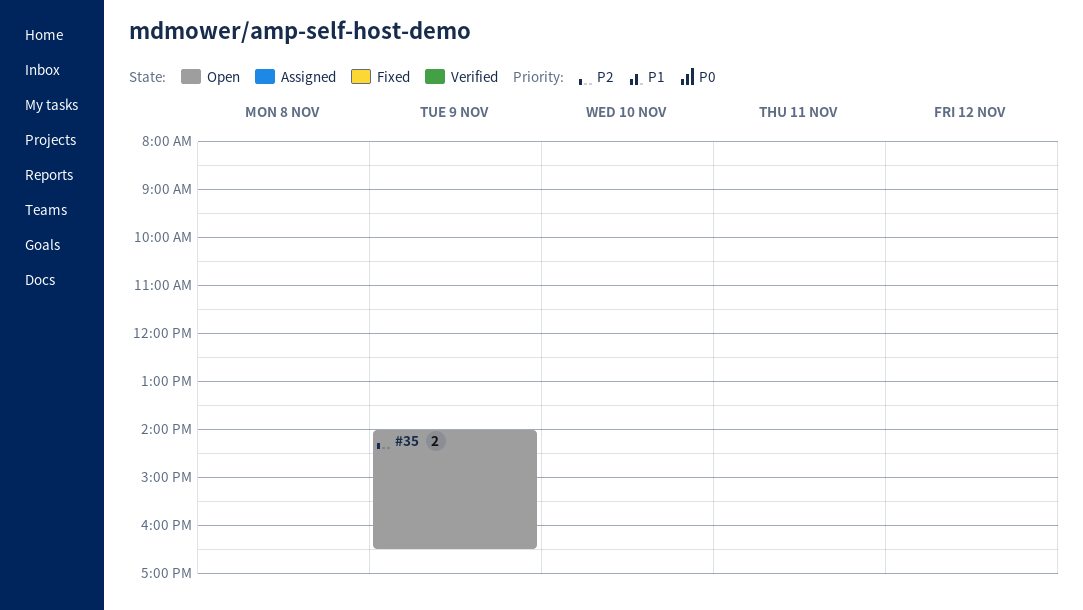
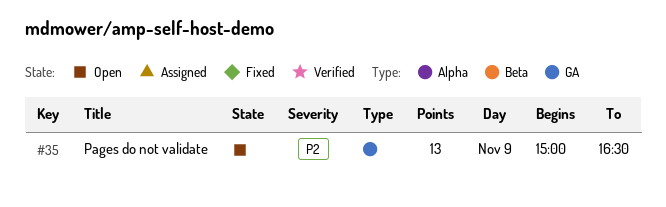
#35, estimate: 2 -> 13
#35, begins: 14:00 -> 15:00

